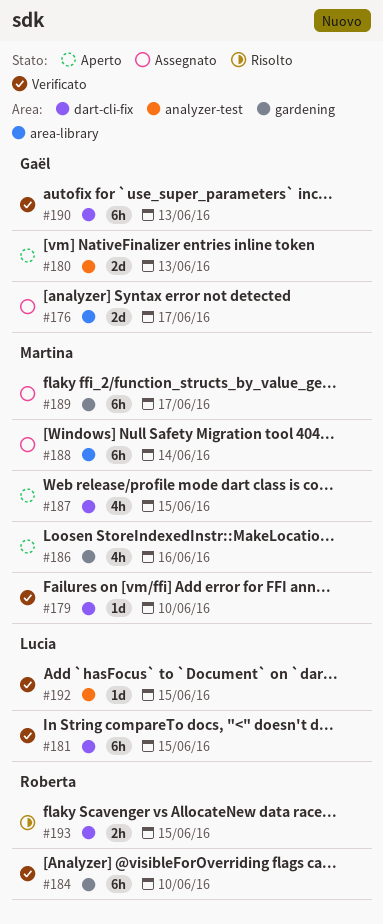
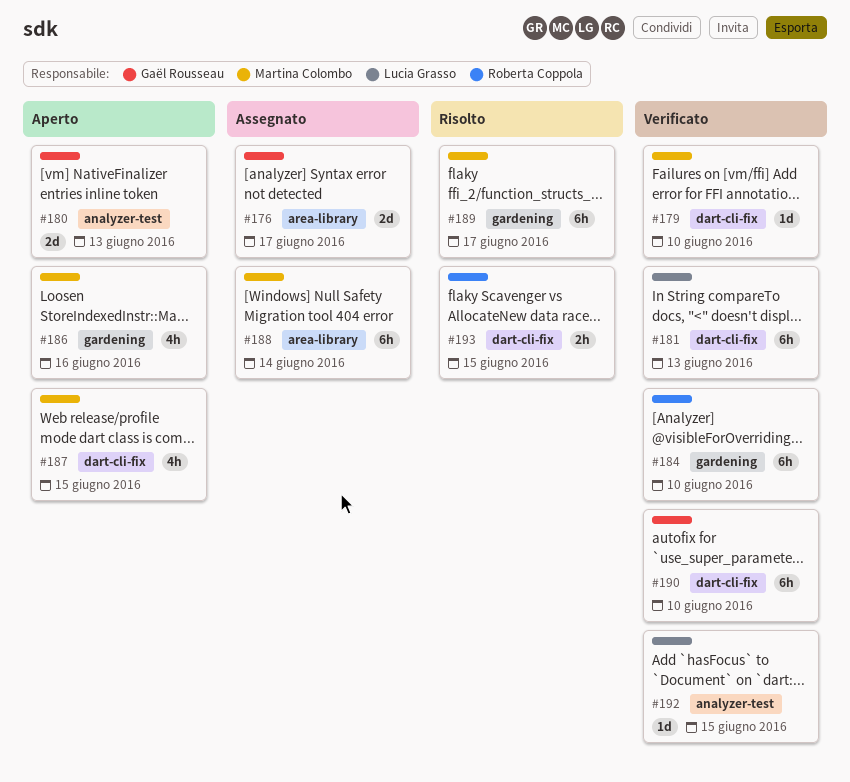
#181, due: Jun 15 -> Jun 13
#189, status: Assegnato -> Risolto
#190, due: Jun 13 -> Jun 10

